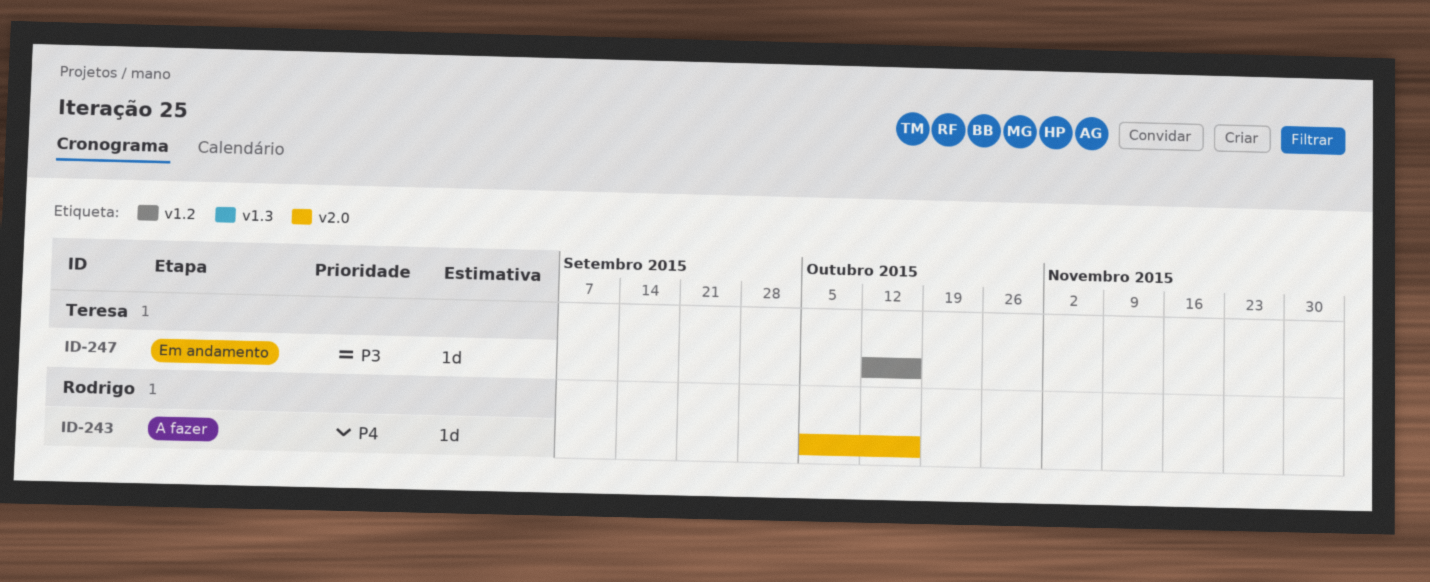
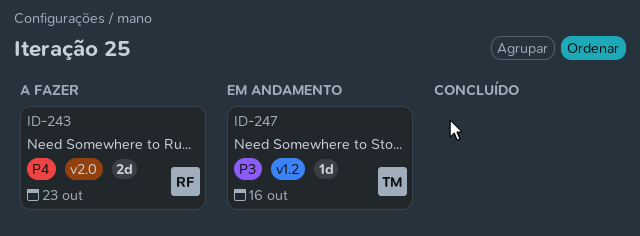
ID-243, estimate: 1d -> 2d
ID-243, due: Oct 16 -> Oct 23

